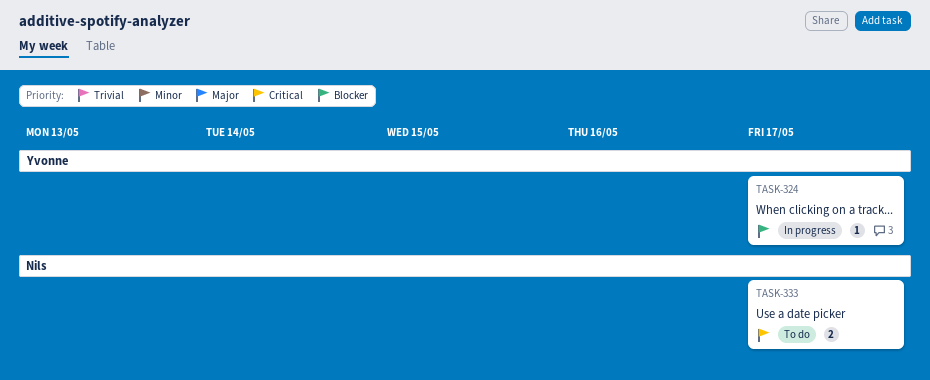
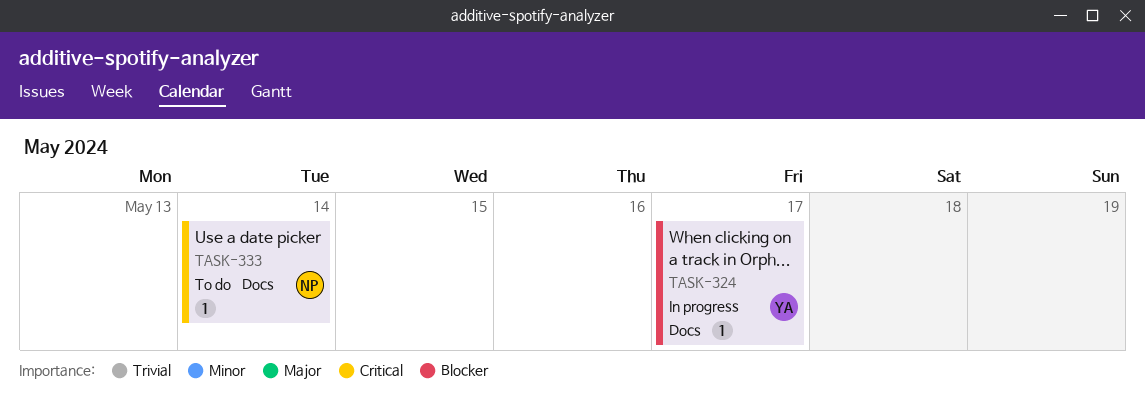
TASK-333, estimate: 2 -> 1
TASK-333, due: May 17 -> May 14

